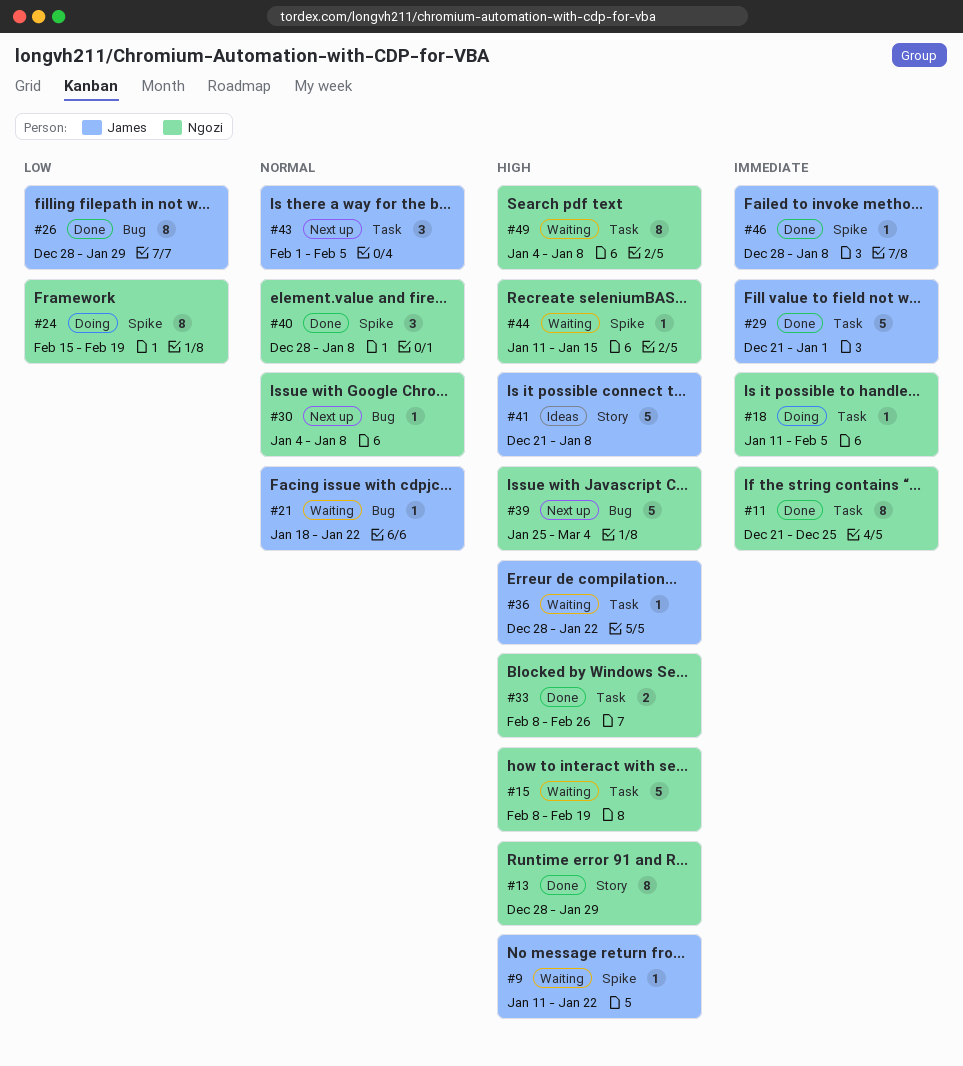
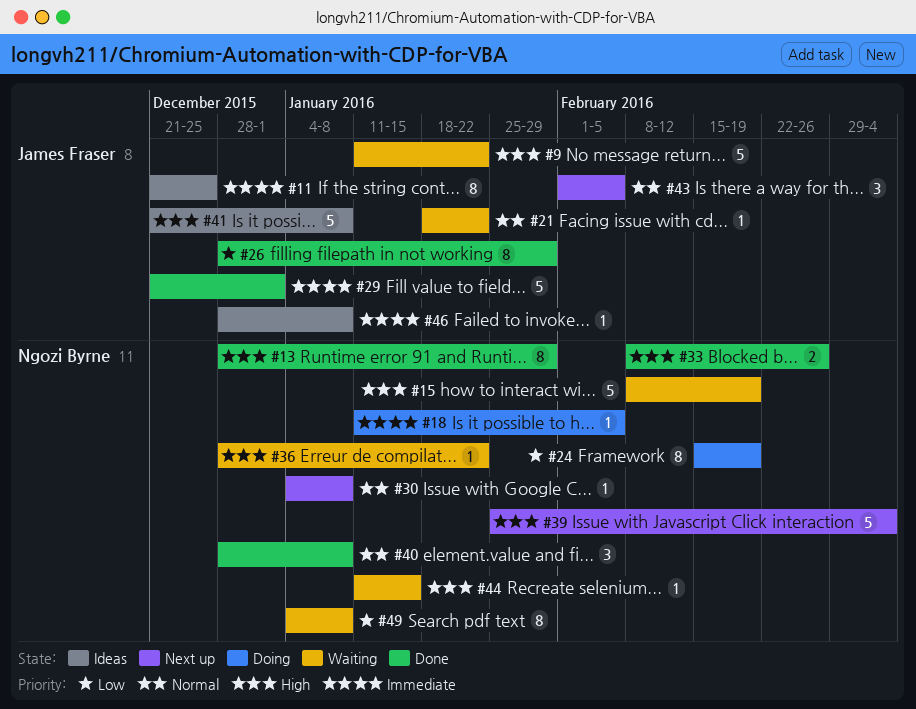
#9, estimate: 1 -> 5
#11, status: Done -> Ideas
#11, owner: Ngozi Byrne -> James Fraser
#36, owner: James Fraser -> Ngozi Byrne
#46, status: Done -> Ideas
#49, priority: High -> Low

